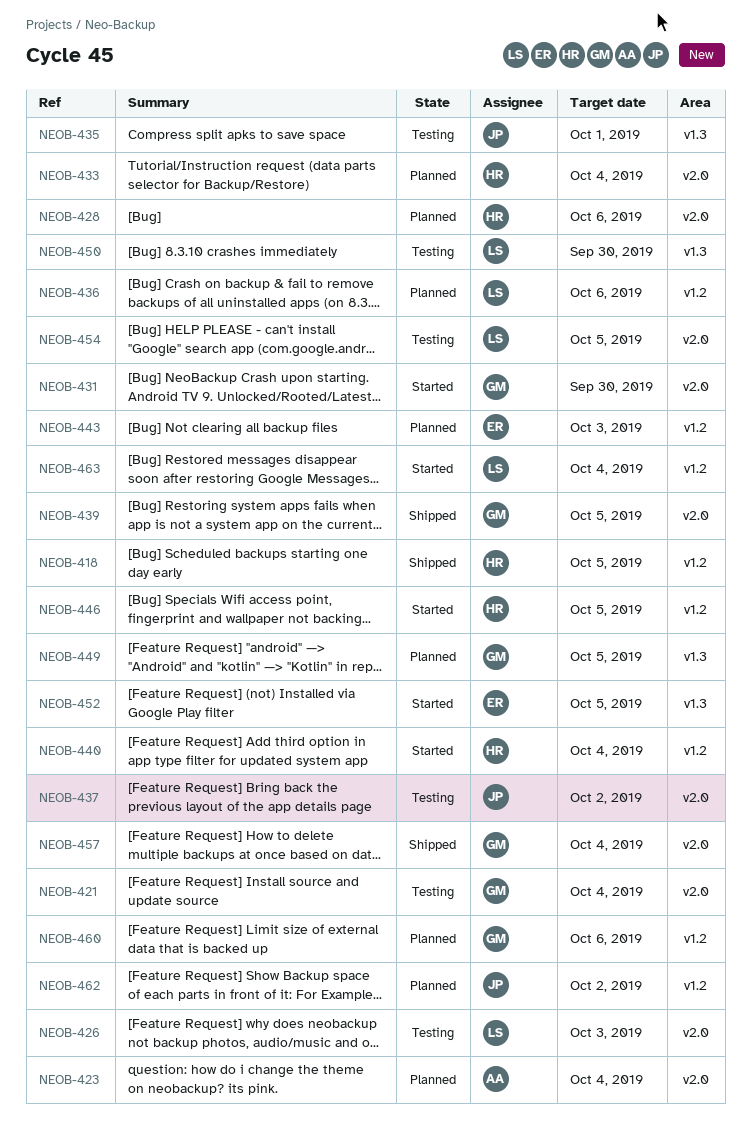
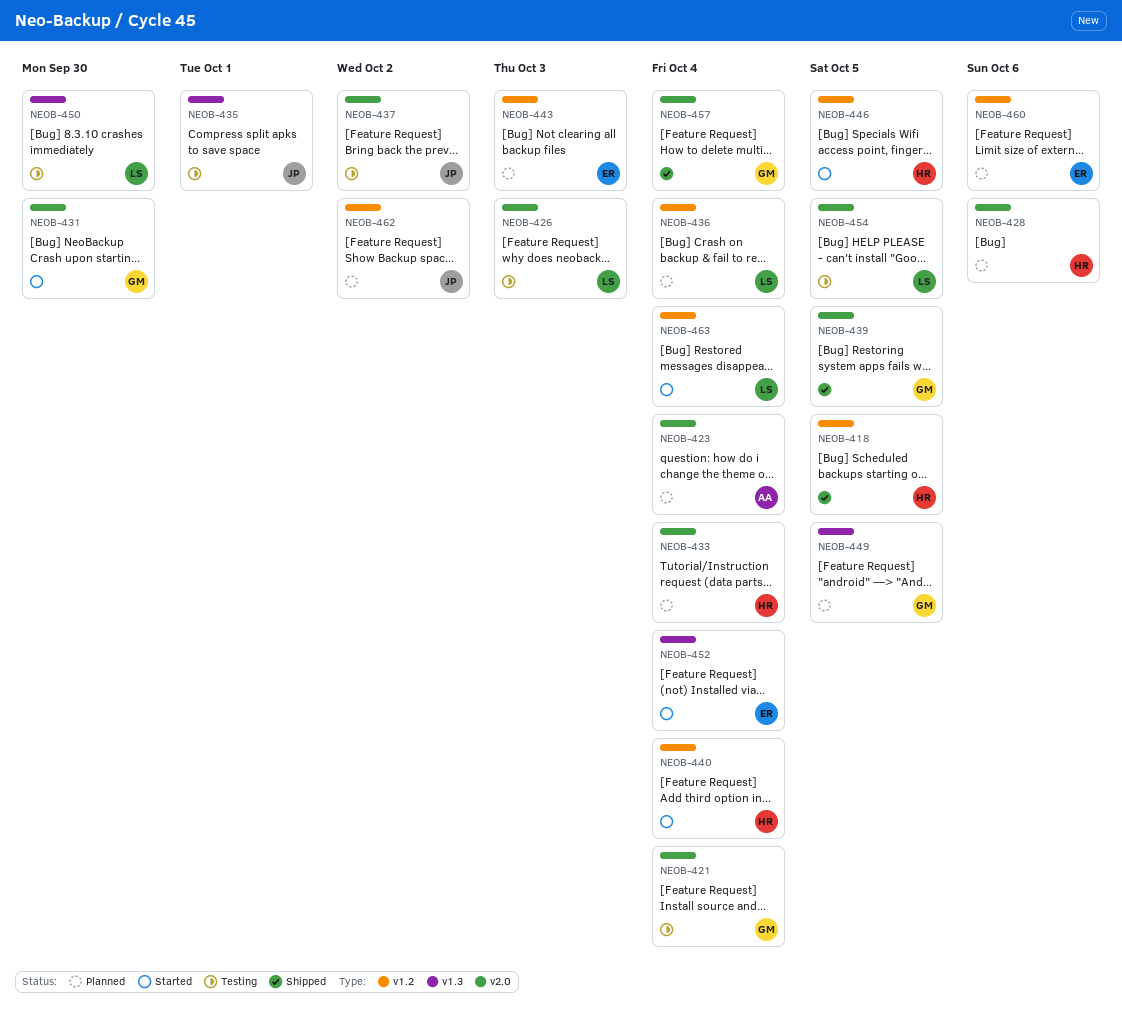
NEOB-436, due: Oct 6 -> Oct 4
NEOB-452, due: Oct 5 -> Oct 4
NEOB-460, owner: GM -> ER

